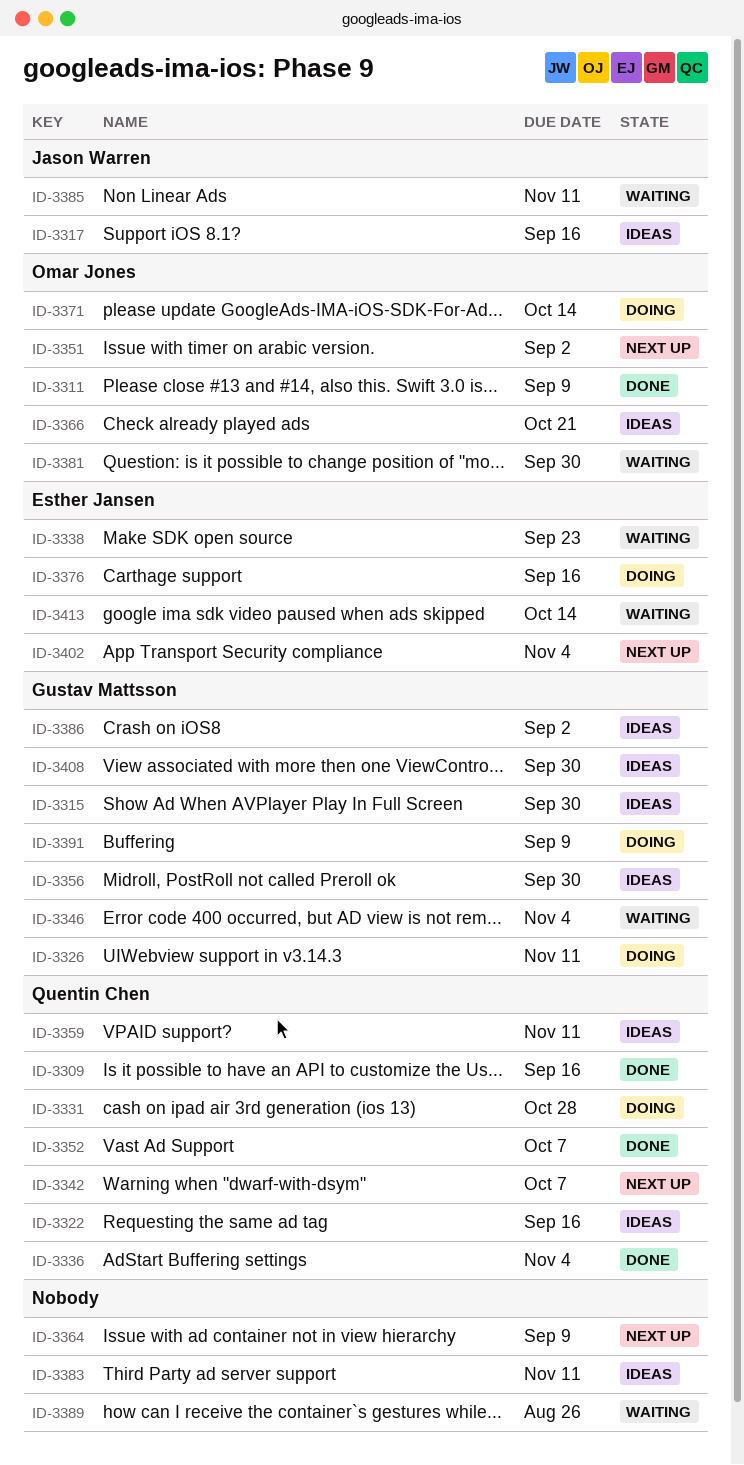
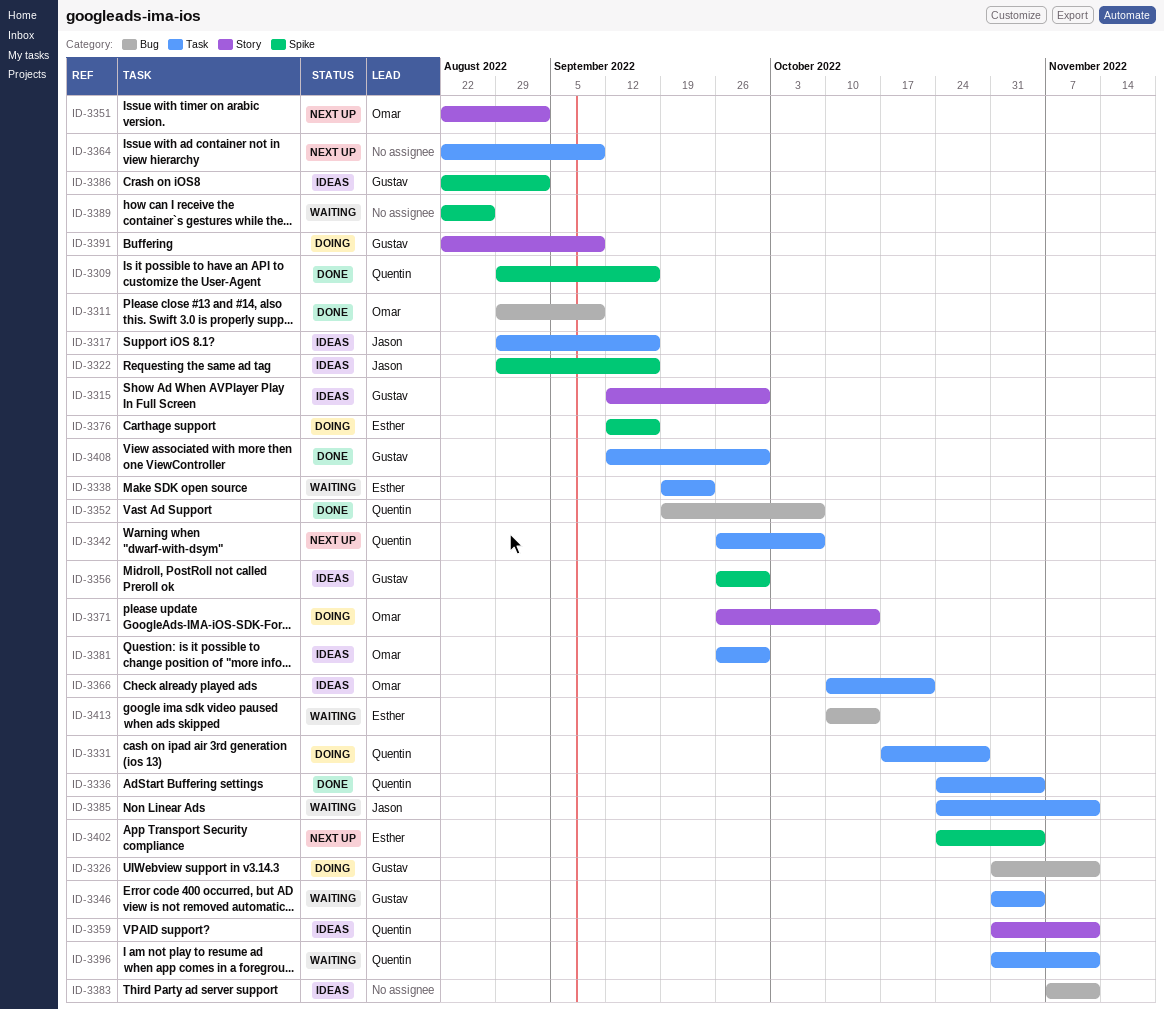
ID-3322, owner: Quentin Chen -> Jason Warren
ID-3381, status: Waiting -> Ideas
ID-3396: none -> present
ID-3408, status: Ideas -> Done

